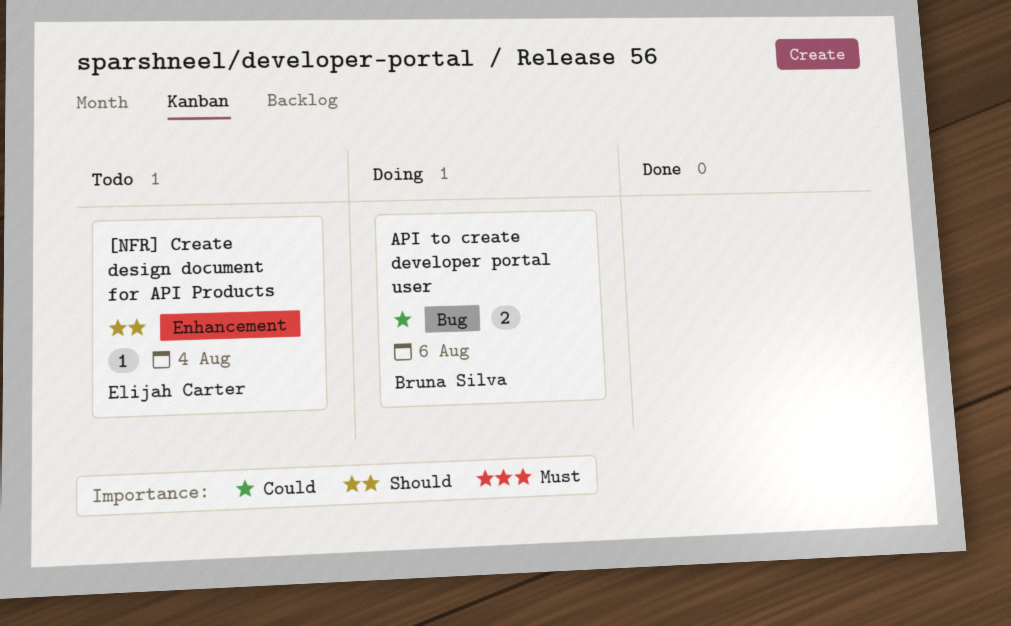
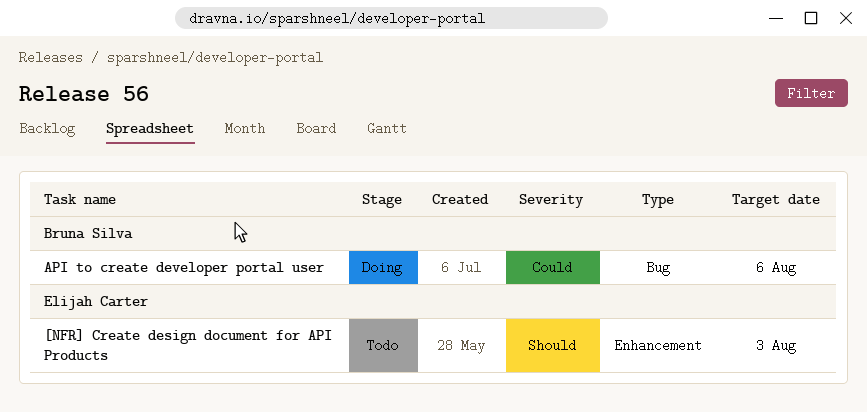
[NFR] Create design document for API Products, due: Aug 4 -> Aug 3

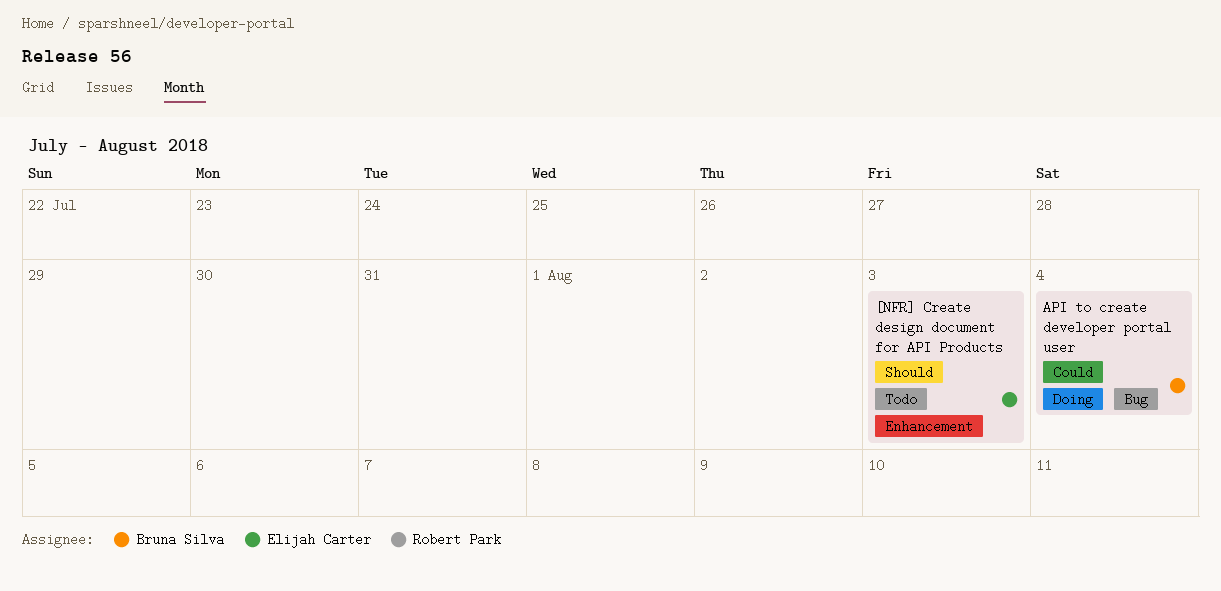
API to create developer portal user, due: Aug 6 -> Aug 4

